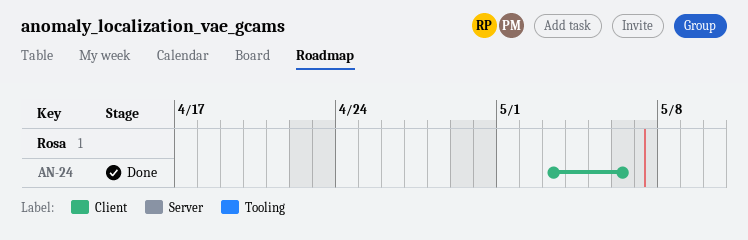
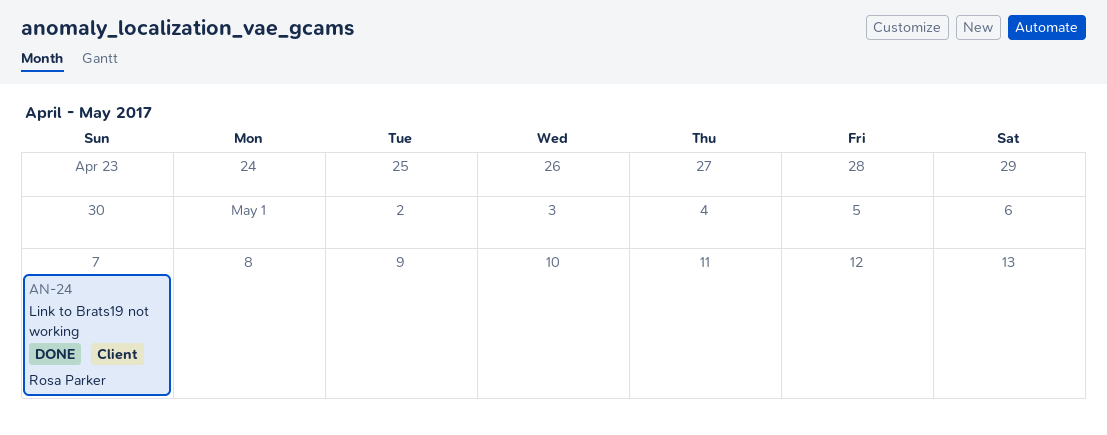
AN-24, due: May 6 -> May 7

